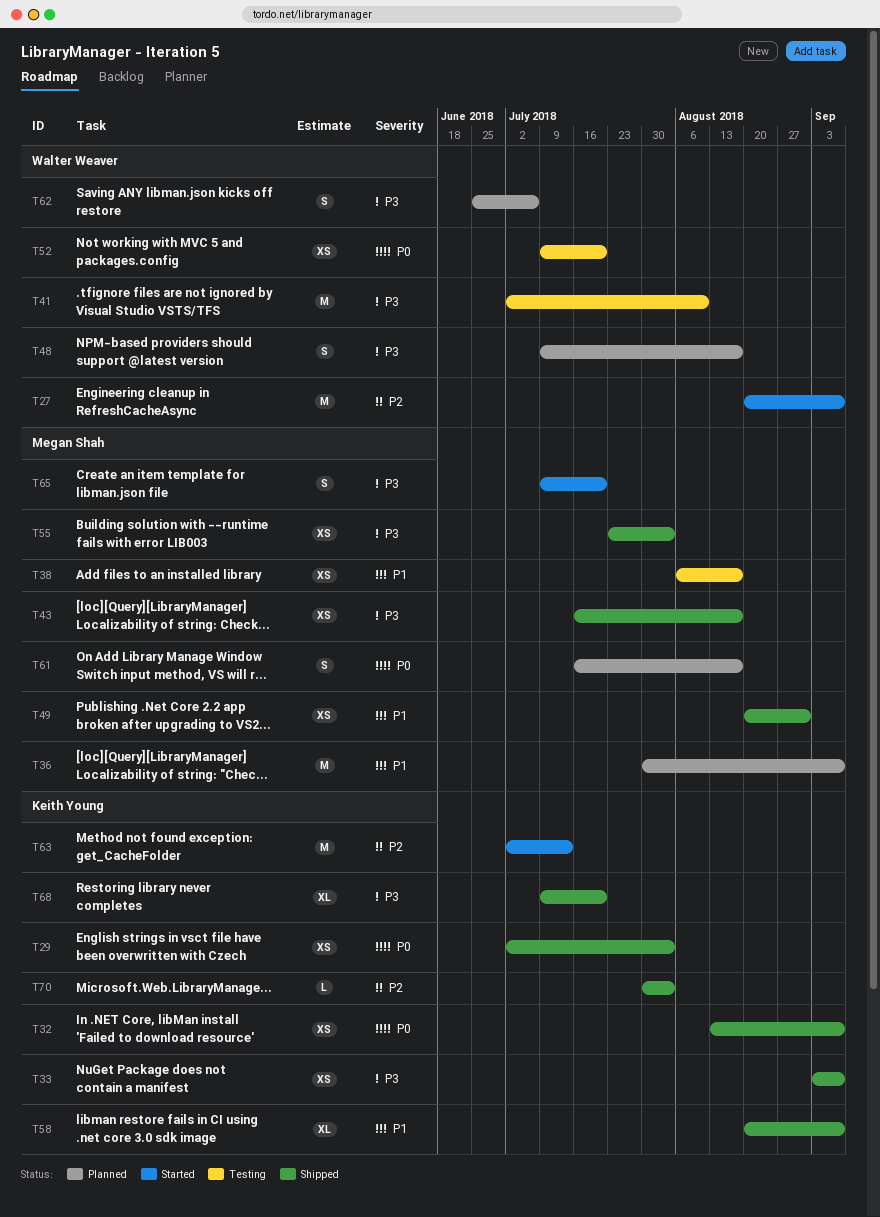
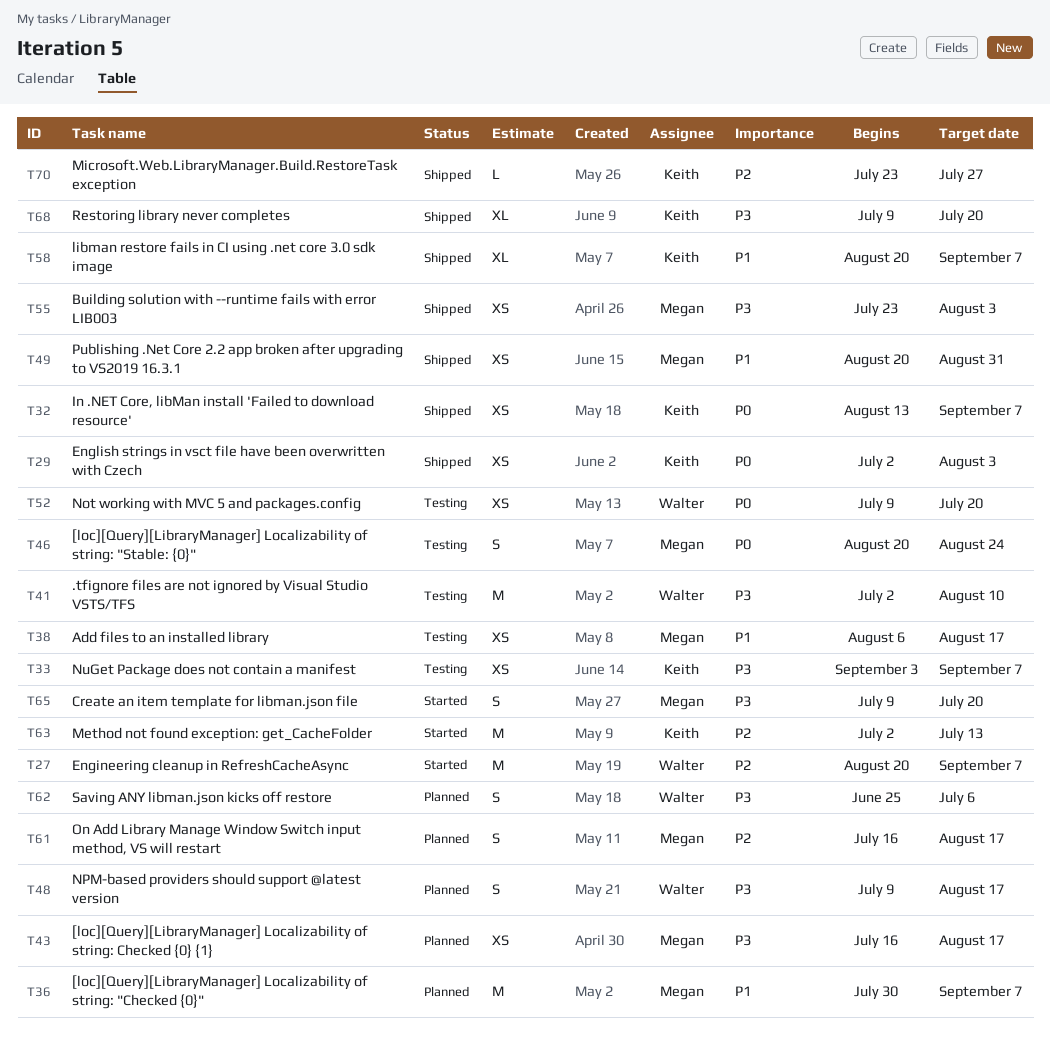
T33, status: Shipped -> Testing
T43, status: Shipped -> Planned
T46: none -> present
T61, priority: P0 -> P2
T70, start: Jul 30 -> Jul 23
T70, due: Aug 3 -> Jul 27

